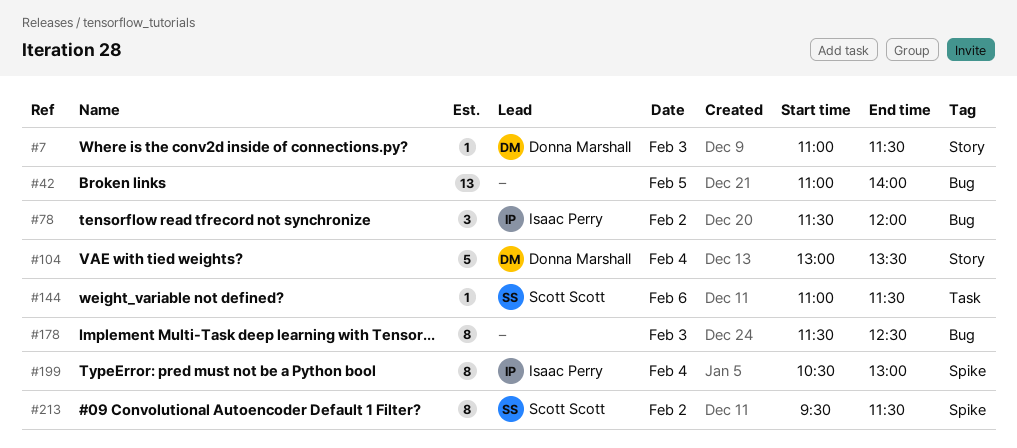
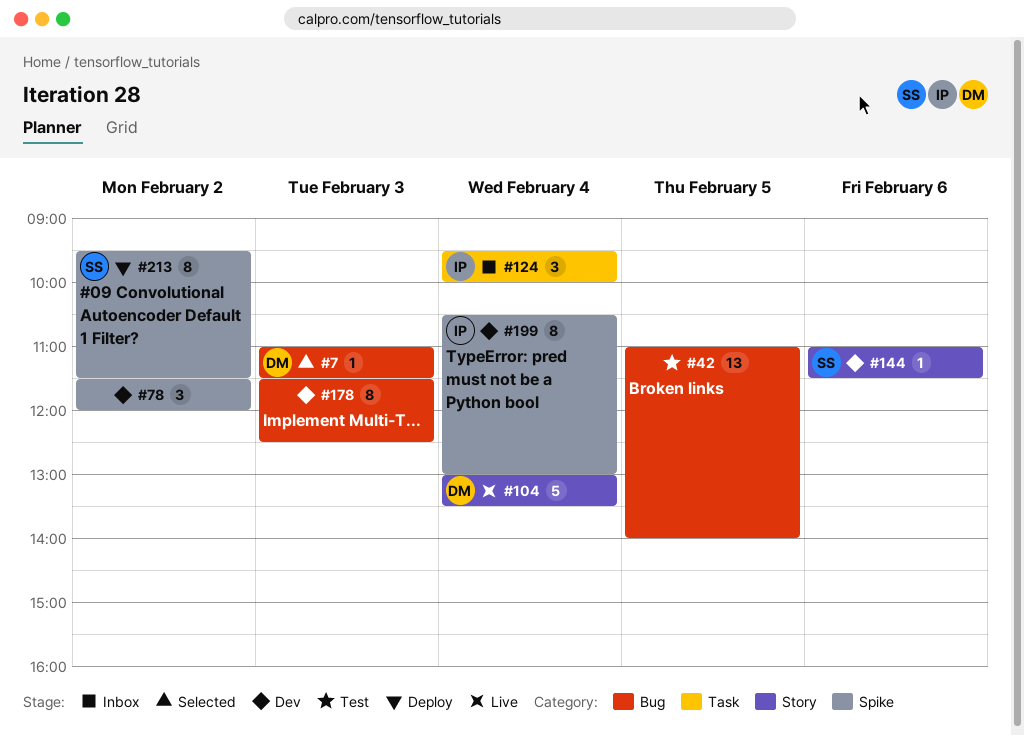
#7, label: Story -> Bug
#78, owner: Isaac Perry -> none
#78, label: Bug -> Spike
#124: none -> present
#144, label: Task -> Story

